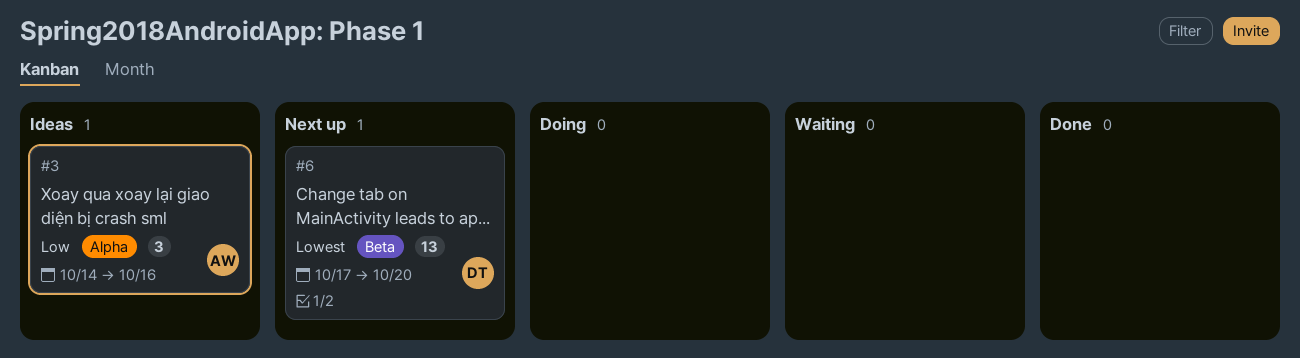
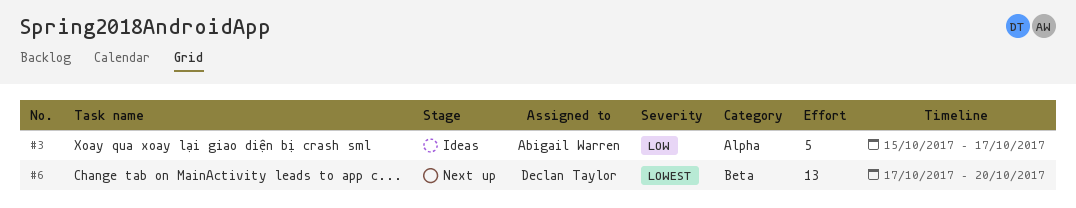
#3, estimate: 3 -> 5
#3, start: Oct 14 -> Oct 15
#3, due: Oct 16 -> Oct 17

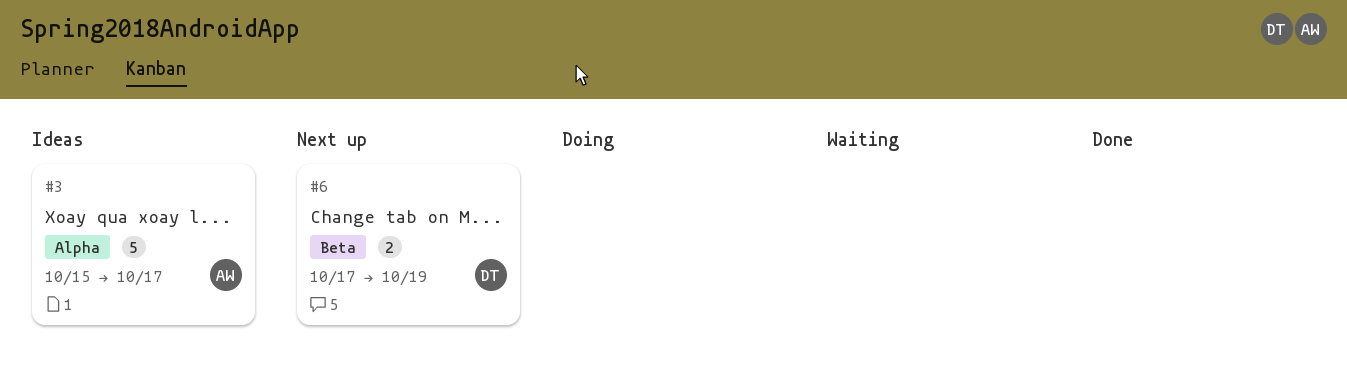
#6, estimate: 13 -> 2
#6, due: Oct 20 -> Oct 19

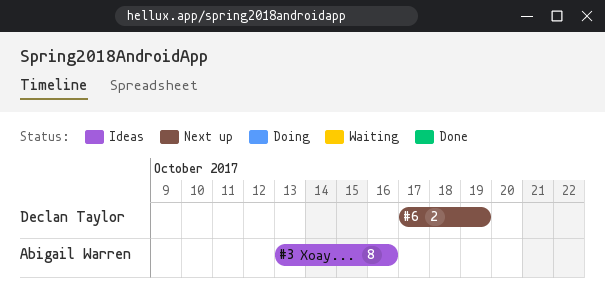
#3, estimate: 5 -> 8
#3, start: Oct 15 -> Oct 13
#3, due: Oct 17 -> Oct 16

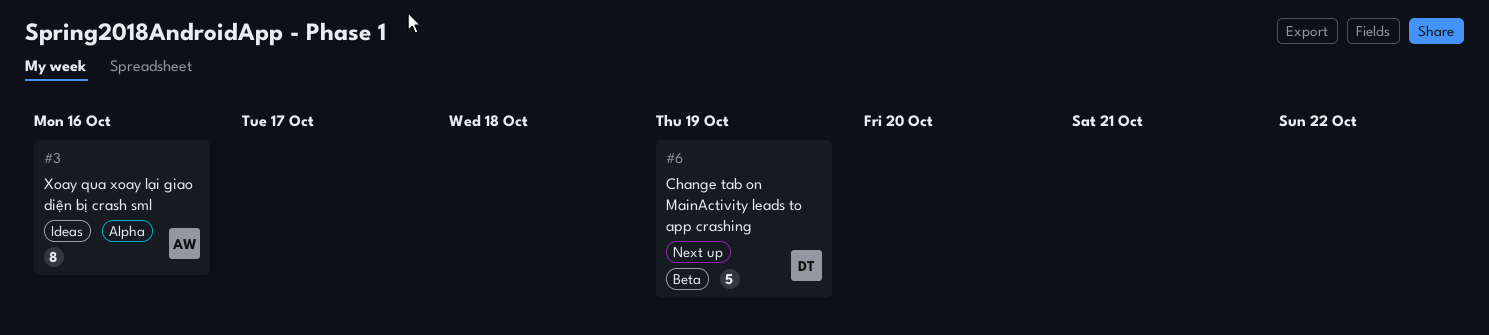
#6, estimate: 2 -> 5

